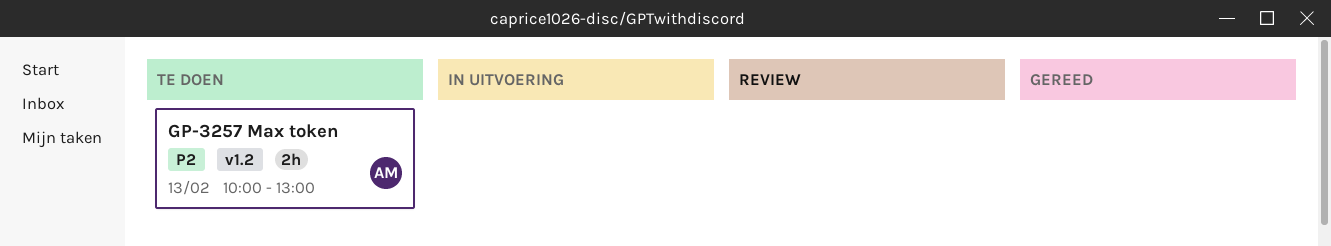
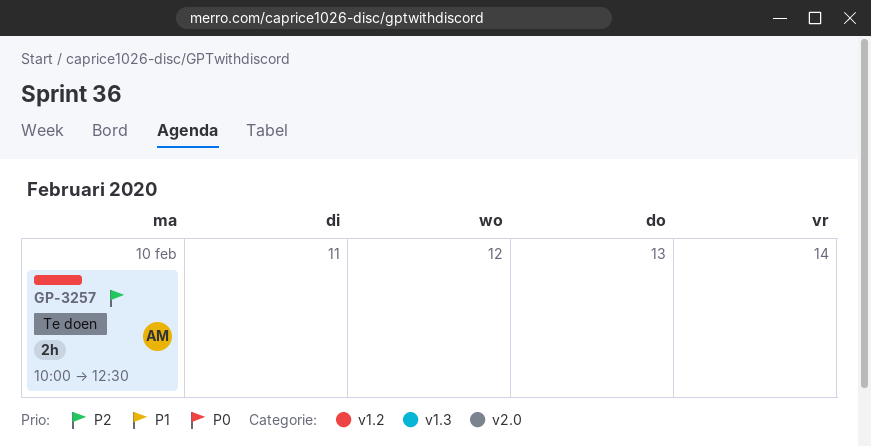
GP-3257, day: Feb 13 -> Feb 10
GP-3257, ends: 13:00 -> 12:30

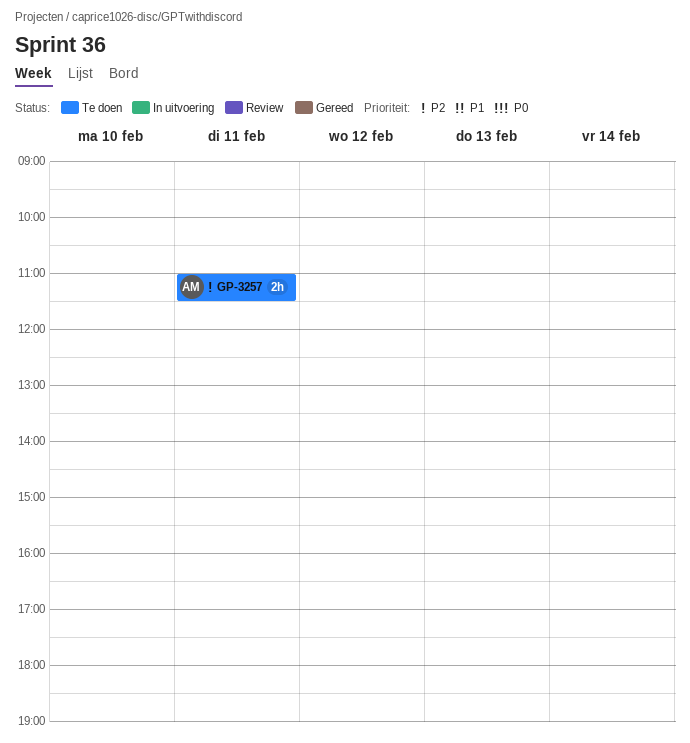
GP-3257, day: Feb 10 -> Feb 11
GP-3257, begins: 10:00 -> 11:00
GP-3257, ends: 12:30 -> 11:30

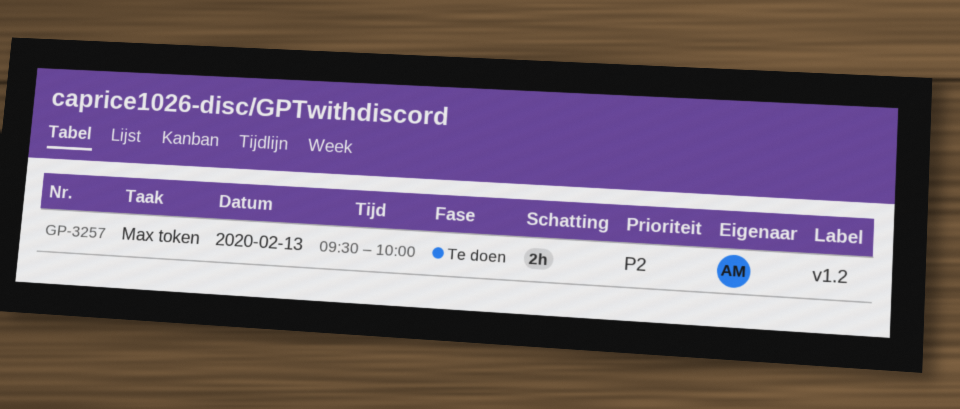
GP-3257, day: Feb 11 -> Feb 13
GP-3257, begins: 11:00 -> 09:30
GP-3257, ends: 11:30 -> 10:00

